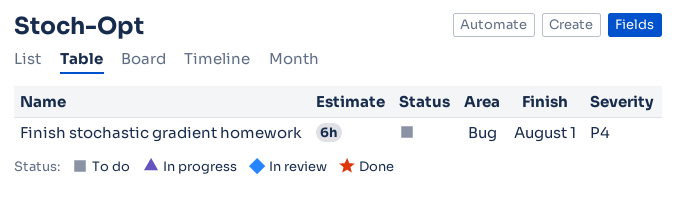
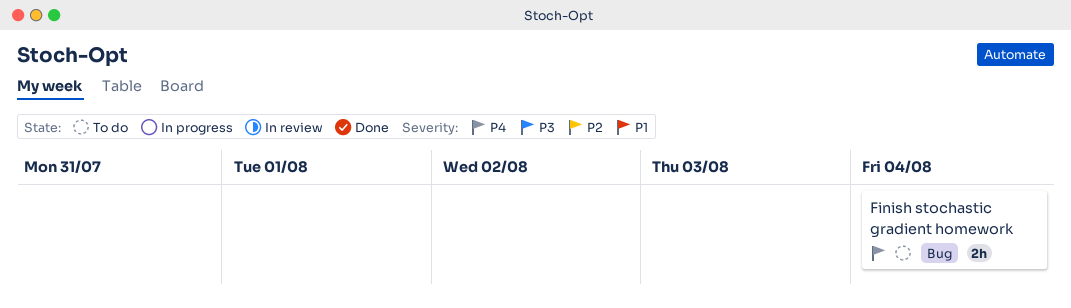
Finish stochastic gradient homework, estimate: 6h -> 2h
Finish stochastic gradient homework, due: Aug 1 -> Aug 4

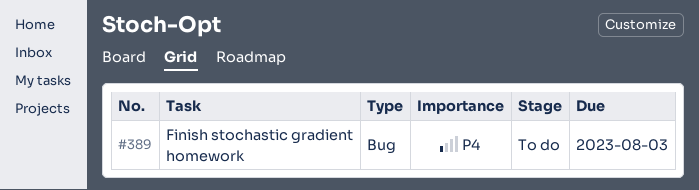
Finish stochastic gradient homework, due: Aug 4 -> Aug 3

